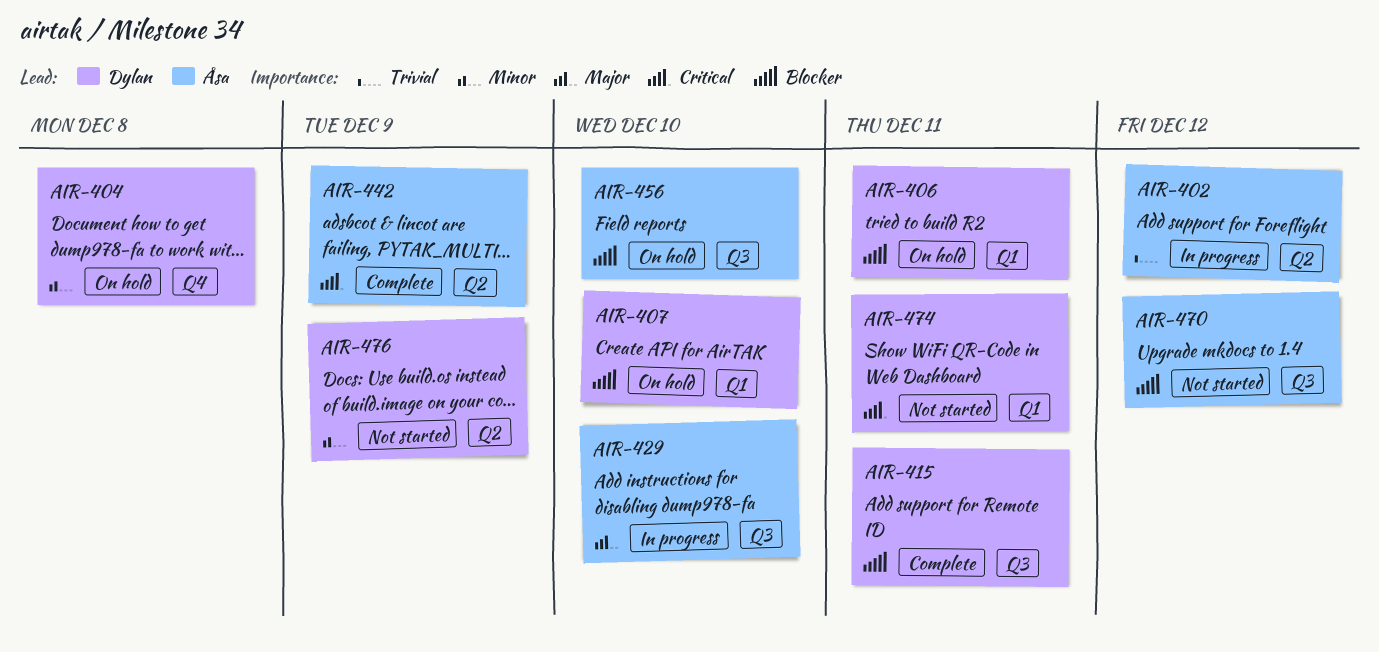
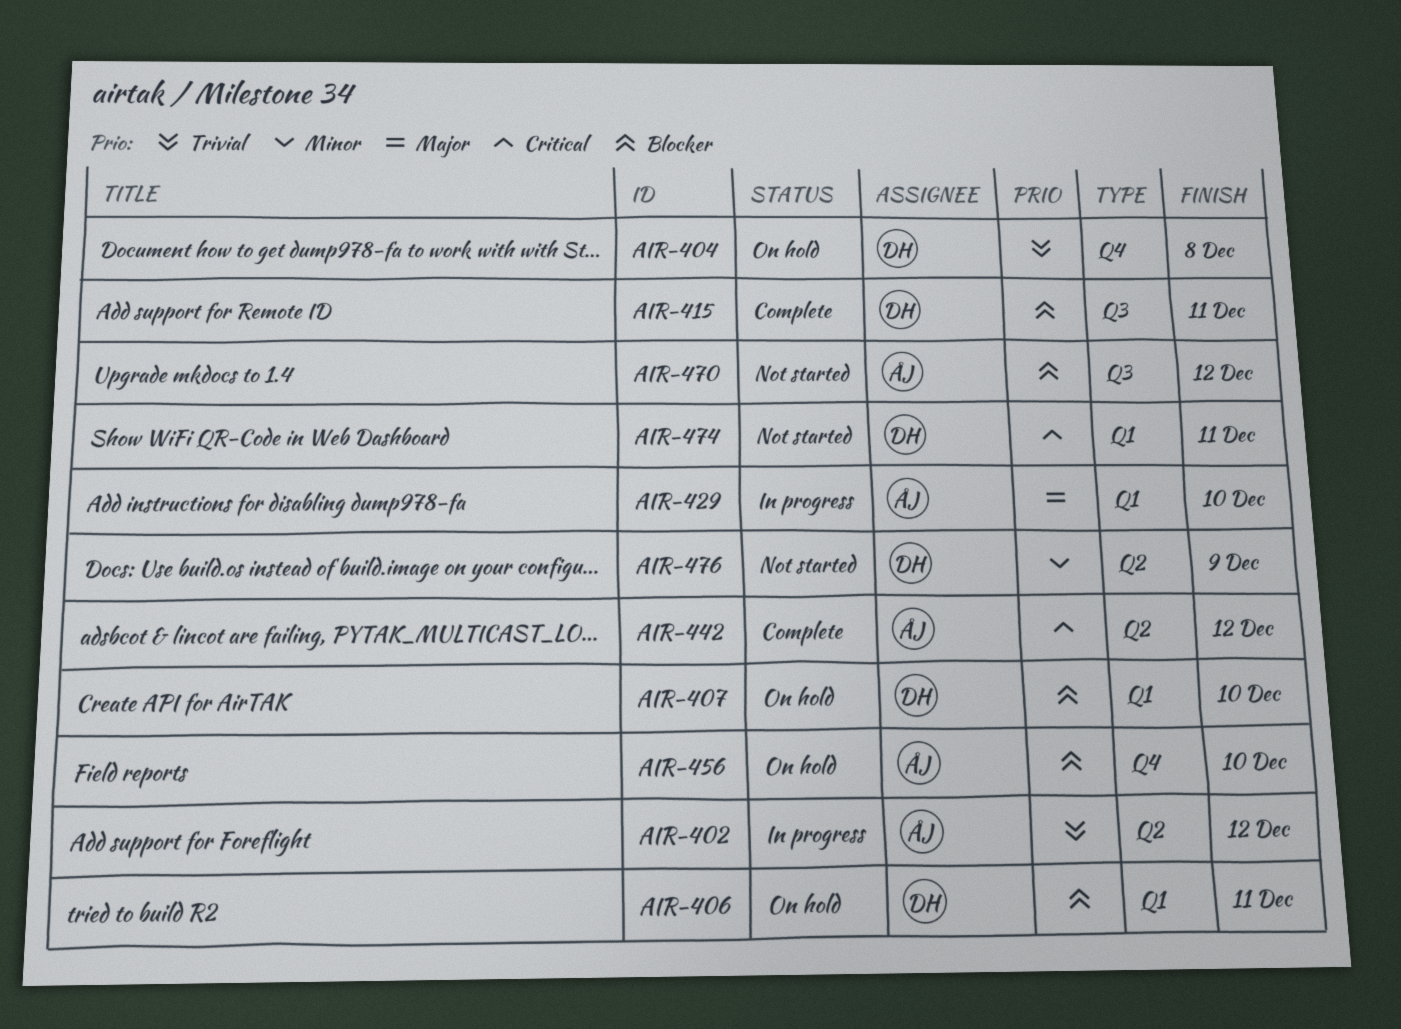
AIR-404, priority: Minor -> Trivial
AIR-429, label: Q3 -> Q1
AIR-442, due: Dec 9 -> Dec 12
AIR-456, label: Q3 -> Q4

